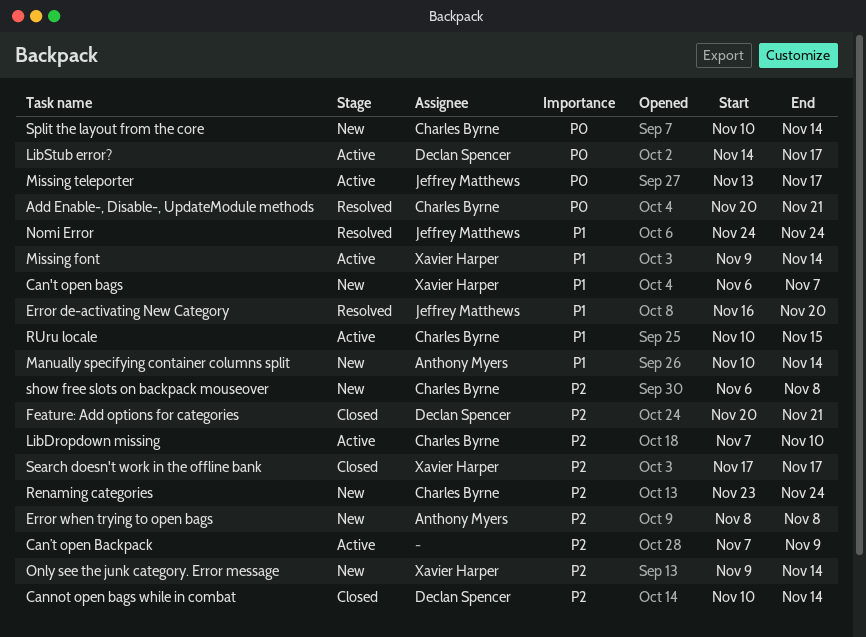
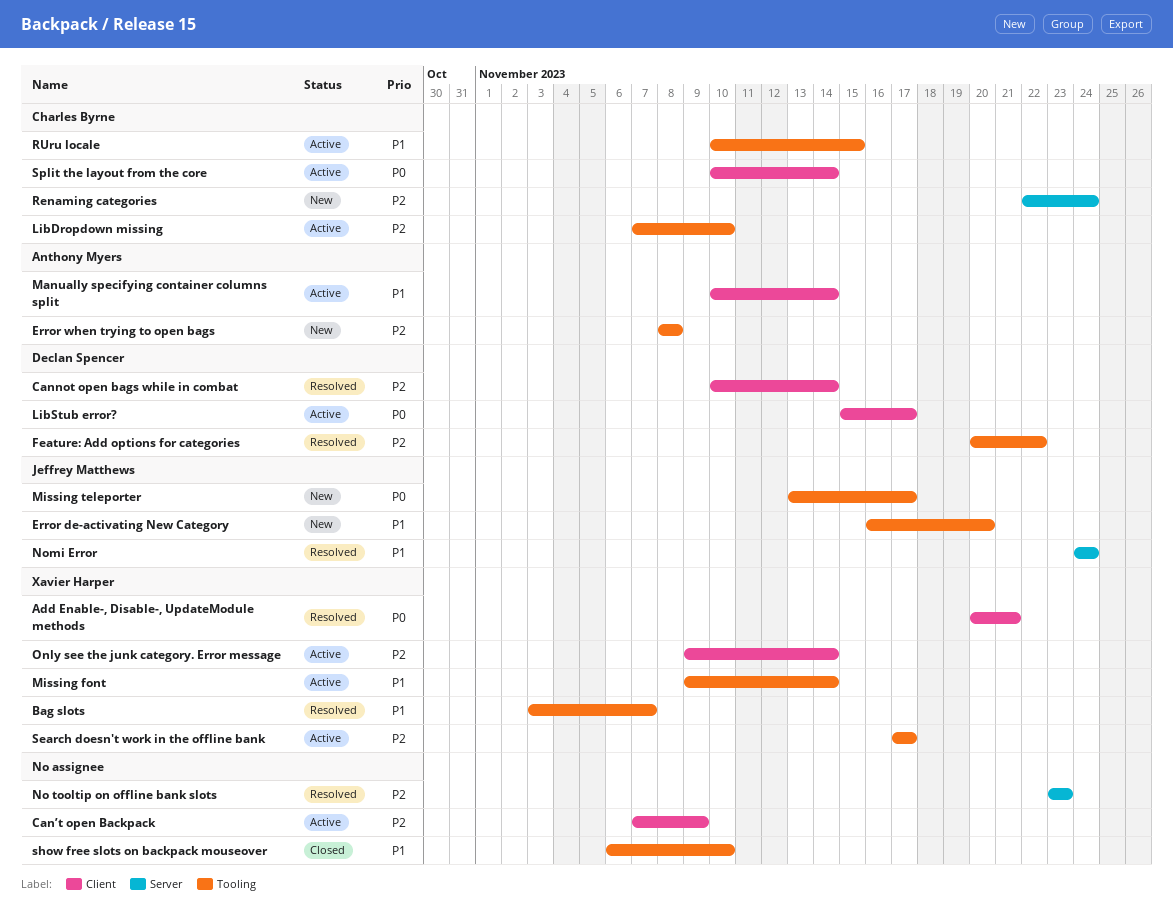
Add Enable-, Disable-, UpdateModule methods, owner: Charles Byrne -> Xavier Harper
Bag slots: none -> present
Can't open bags: present -> none
Cannot open bags while in combat, status: Closed -> Resolved
Error de-activating New Category, status: Resolved -> New
Feature: Add options for categories, status: Closed -> Resolved
Feature: Add options for categories, due: Nov 21 -> Nov 22
LibStub error?, start: Nov 14 -> Nov 15
Manually specifying container columns split, status: New -> Active
Missing teleporter, status: Active -> New
No tooltip on offline bank slots: none -> present
Only see the junk category. Error message, status: New -> Active
Renaming categories, start: Nov 23 -> Nov 22
Search doesn't work in the offline bank, status: Closed -> Active
show free slots on backpack mouseover, status: New -> Closed
show free slots on backpack mouseover, owner: Charles Byrne -> none
show free slots on backpack mouseover, priority: P2 -> P1
show free slots on backpack mouseover, due: Nov 8 -> Nov 10
Split the layout from the core, status: New -> Active

